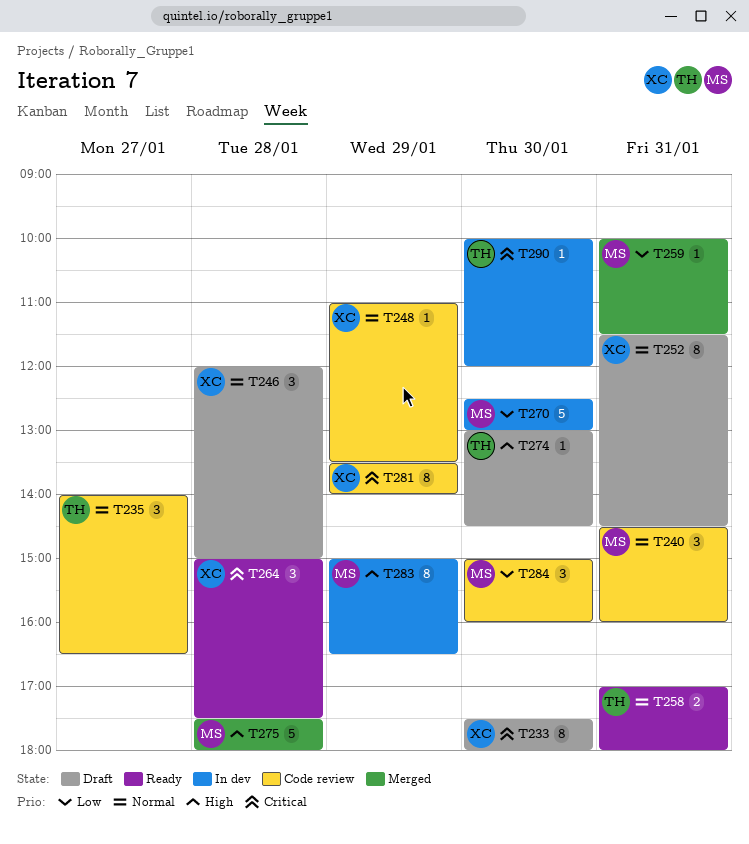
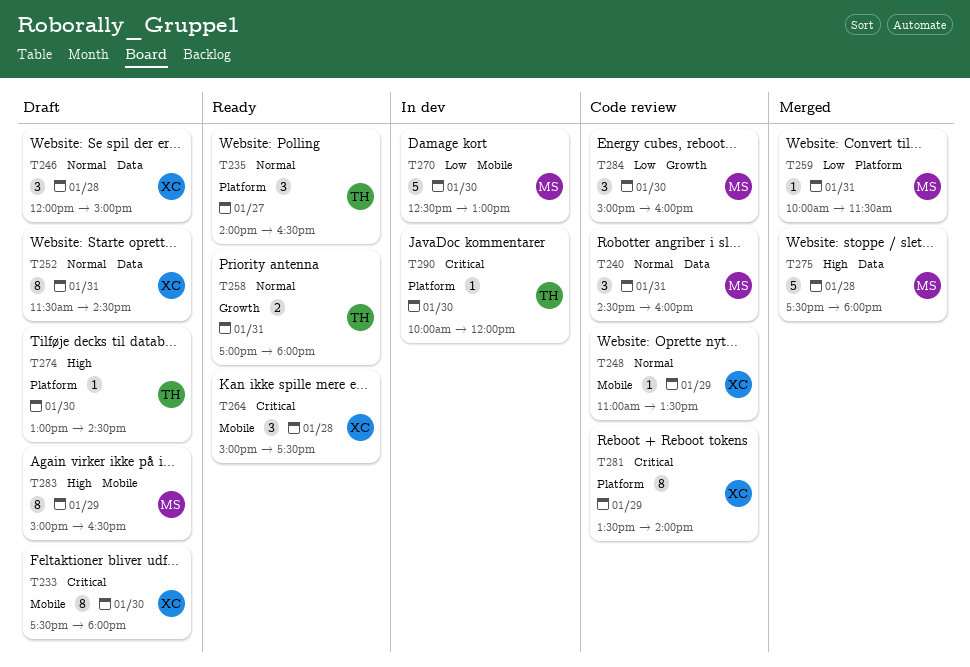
T235, status: Code review -> Ready
T283, status: In dev -> Draft

